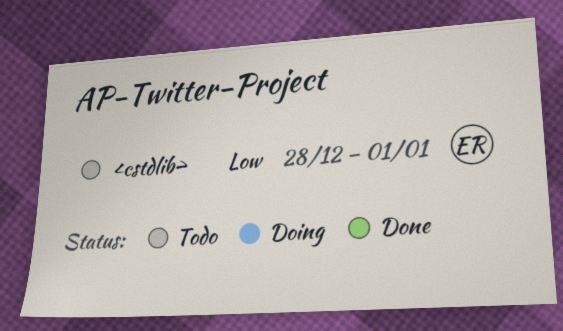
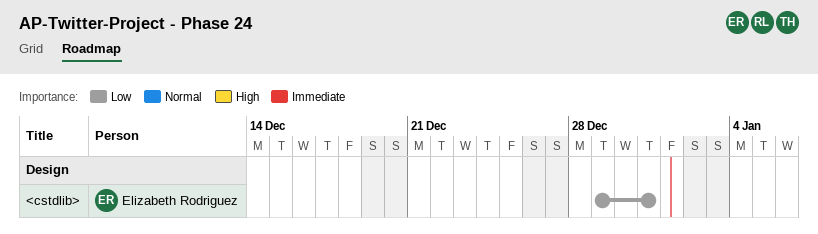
<cstdlib>, start: Dec 28 -> Dec 29
<cstdlib>, due: Jan 1 -> Dec 31

